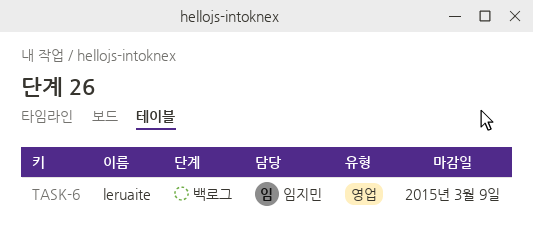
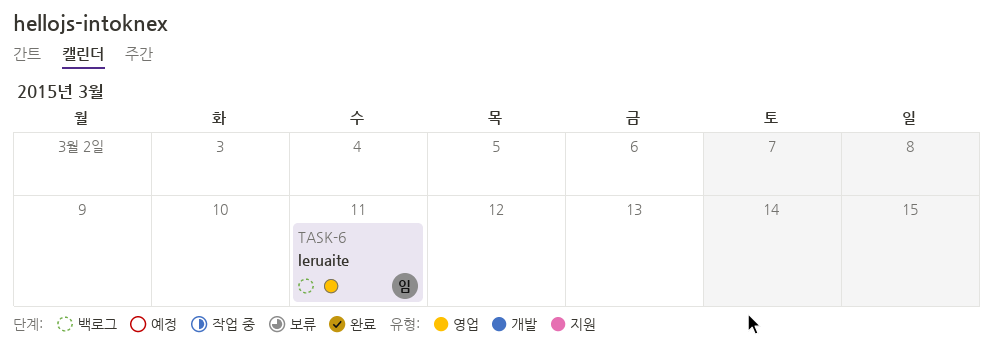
TASK-6, due: Mar 9 -> Mar 11

